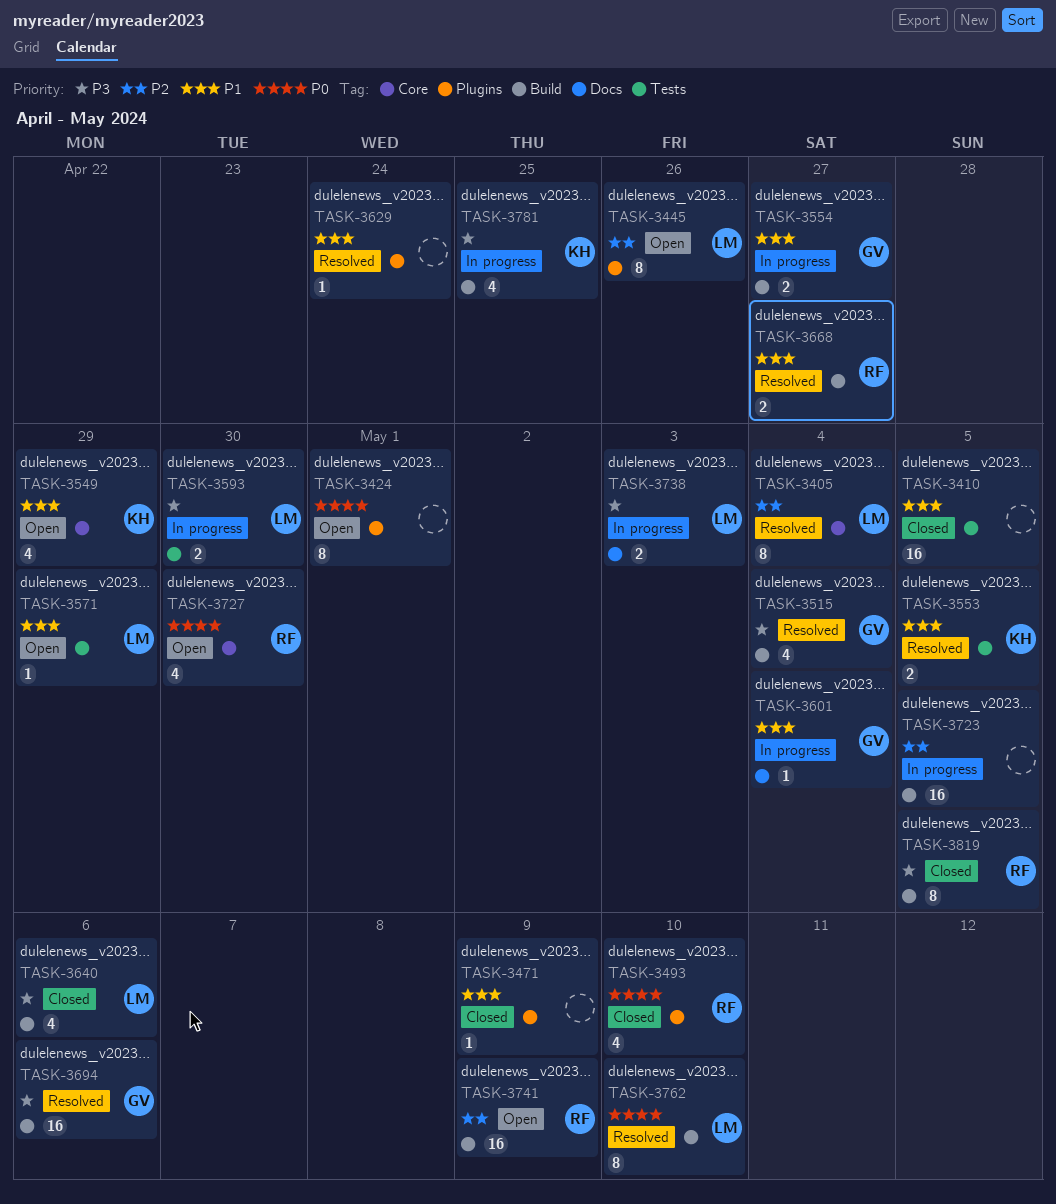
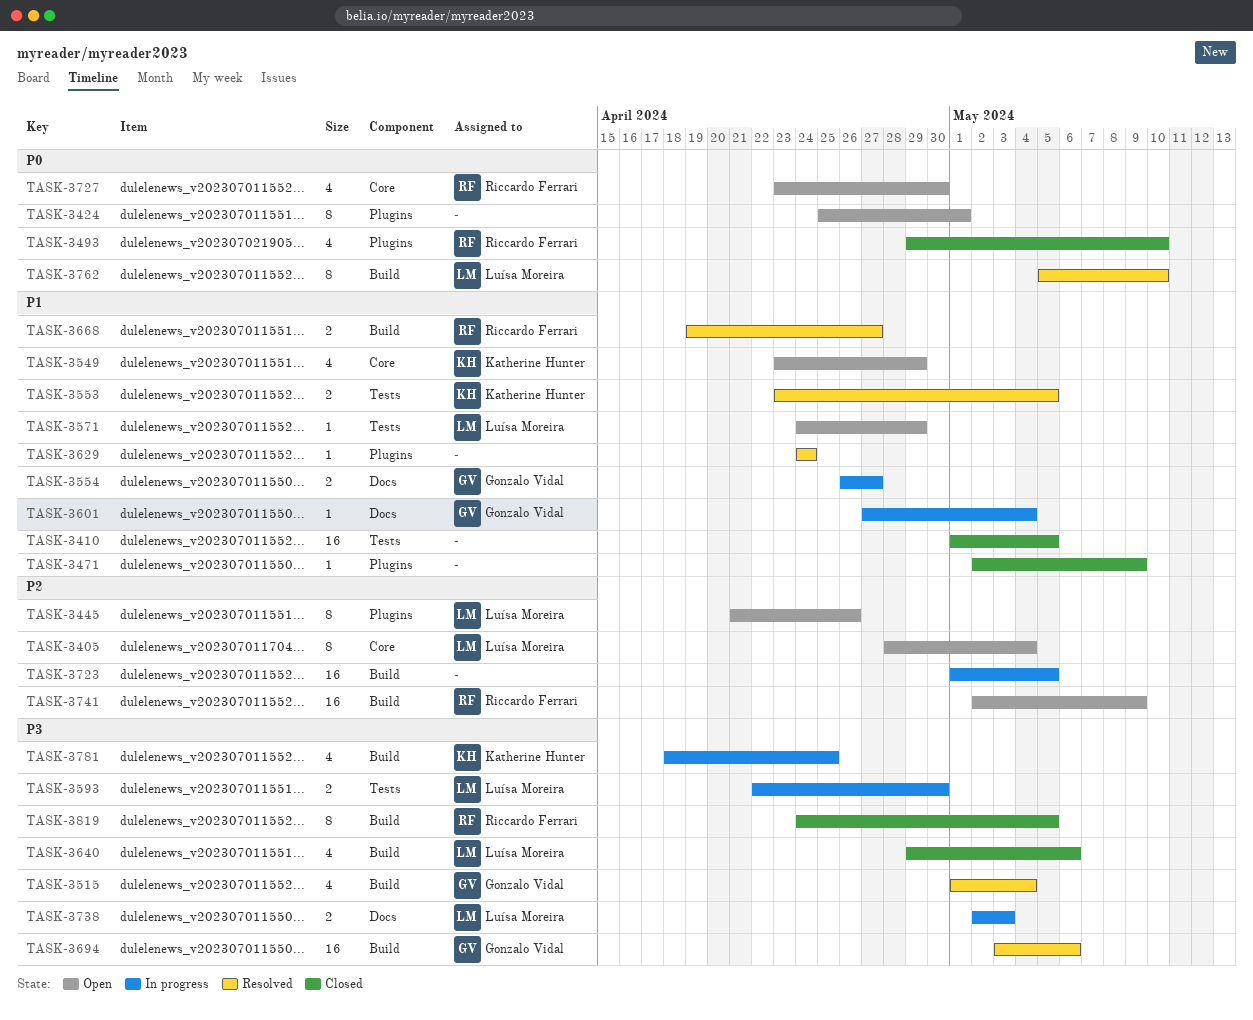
TASK-3405, status: Resolved -> Open
TASK-3554, label: Build -> Docs

